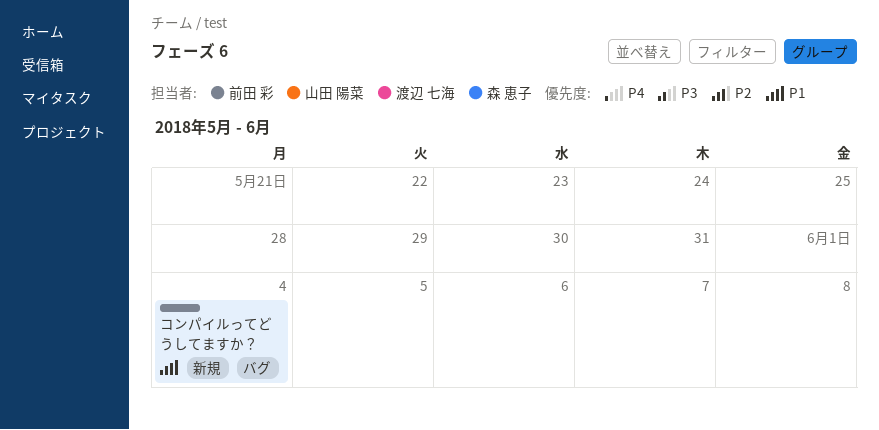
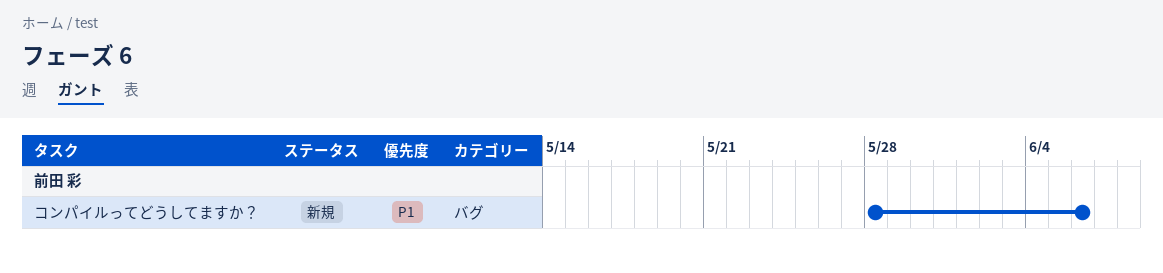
コンパイルってどうしてますか？, due: Jun 4 -> Jun 6

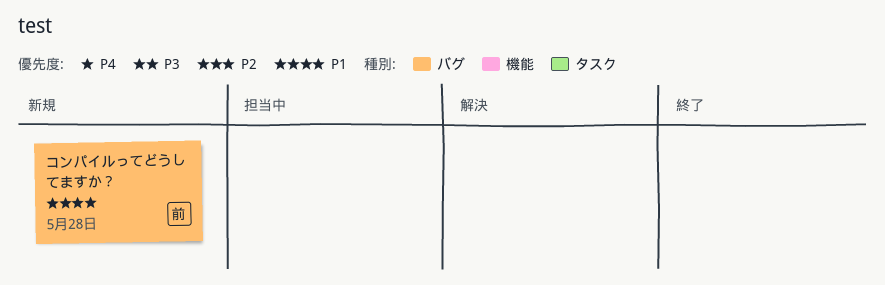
コンパイルってどうしてますか？, due: Jun 6 -> May 28

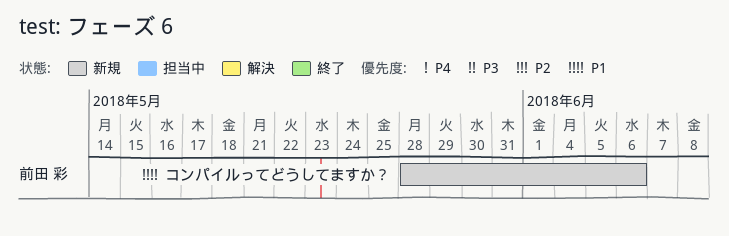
コンパイルってどうしてますか？, due: May 28 -> Jun 6

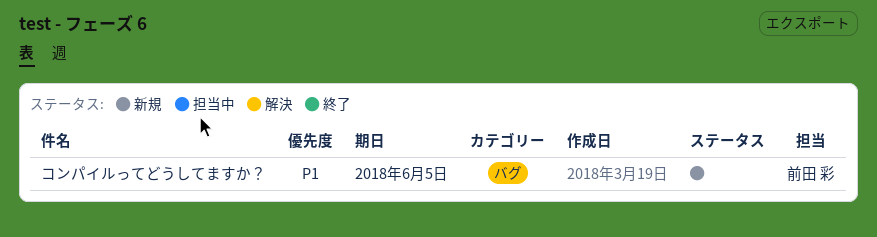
コンパイルってどうしてますか？, due: Jun 6 -> Jun 5

